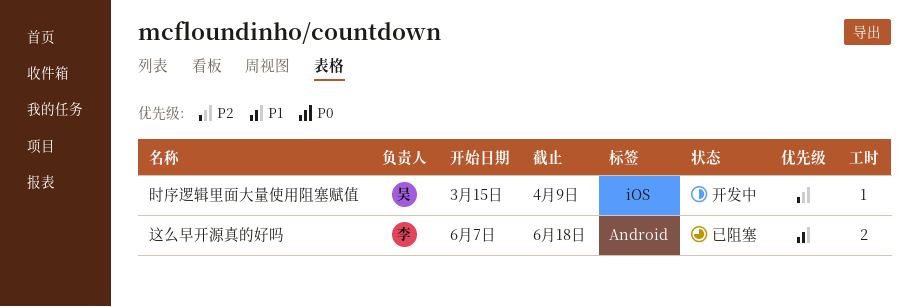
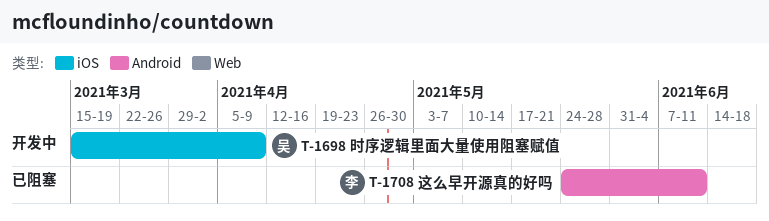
这么早开源真的好吗, start: Jun 7 -> May 24
这么早开源真的好吗, due: Jun 18 -> Jun 11

